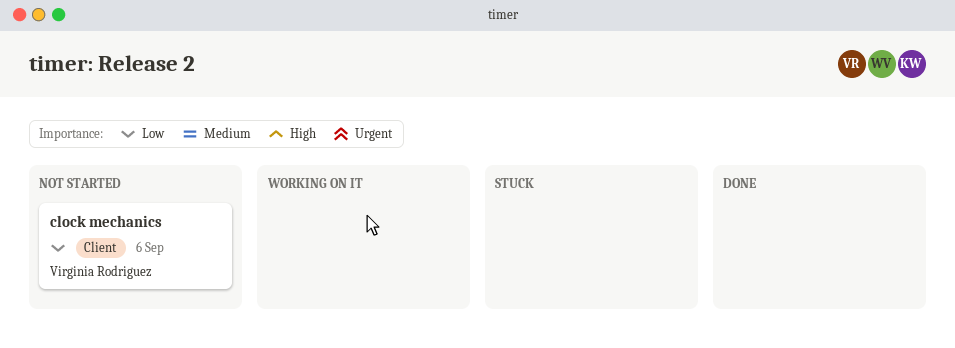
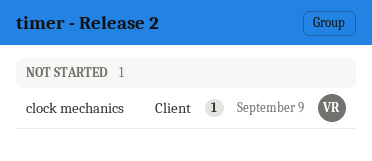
clock mechanics, due: Sep 6 -> Sep 9

